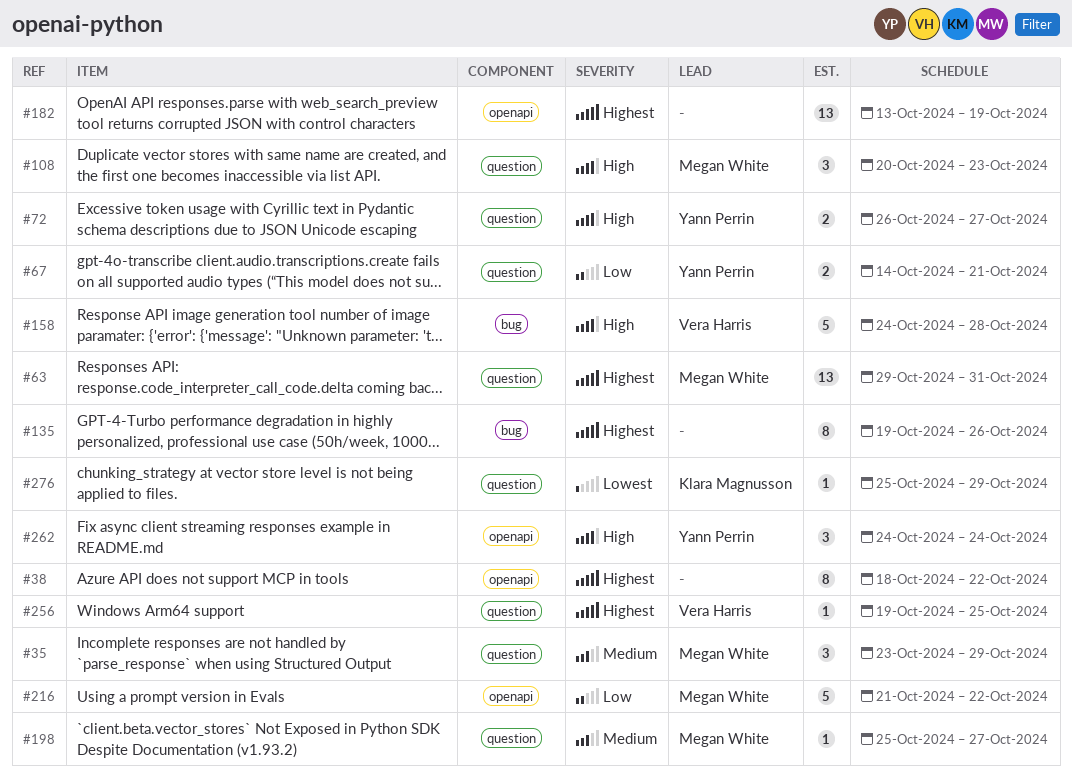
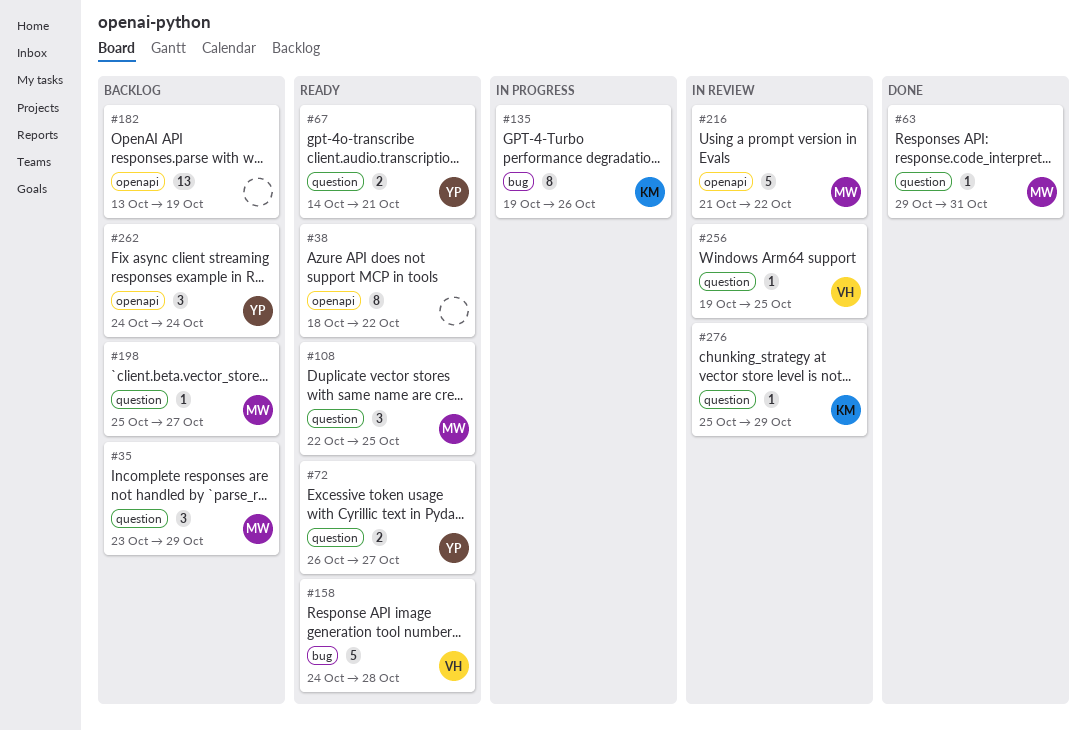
#63, estimate: 13 -> 1
#108, start: Oct 20 -> Oct 22
#108, due: Oct 23 -> Oct 25
#135, owner: none -> Klara Magnusson

